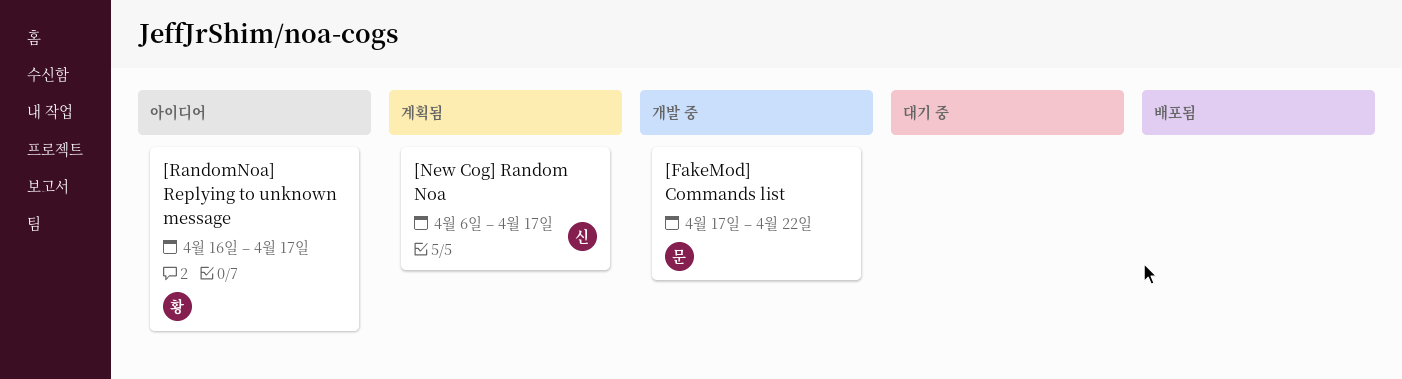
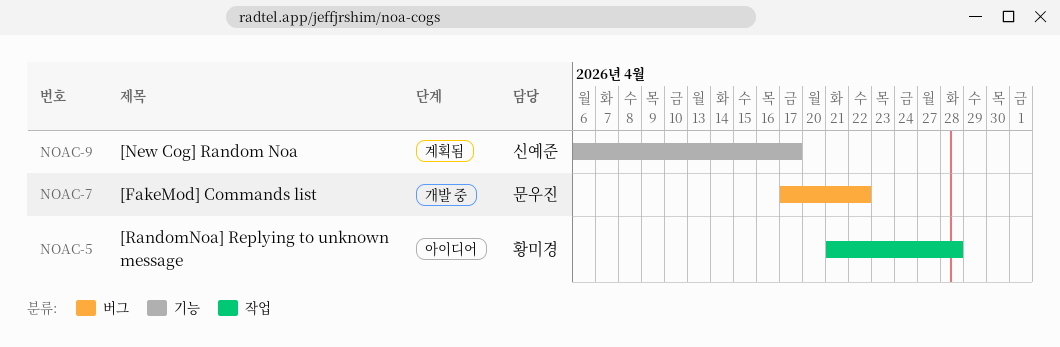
[RandomNoa] Replying to unknown message, start: Apr 16 -> Apr 21
[RandomNoa] Replying to unknown message, due: Apr 17 -> Apr 28

